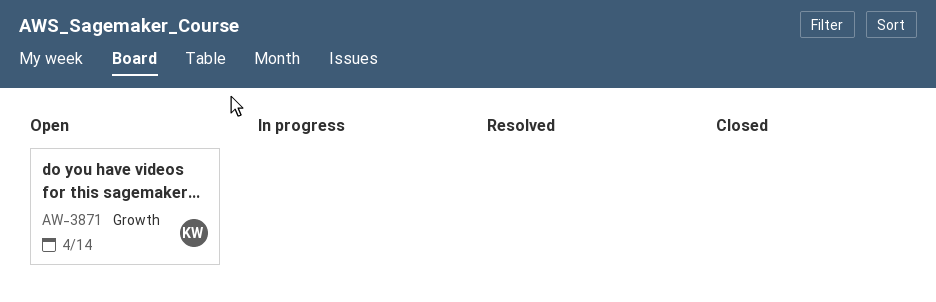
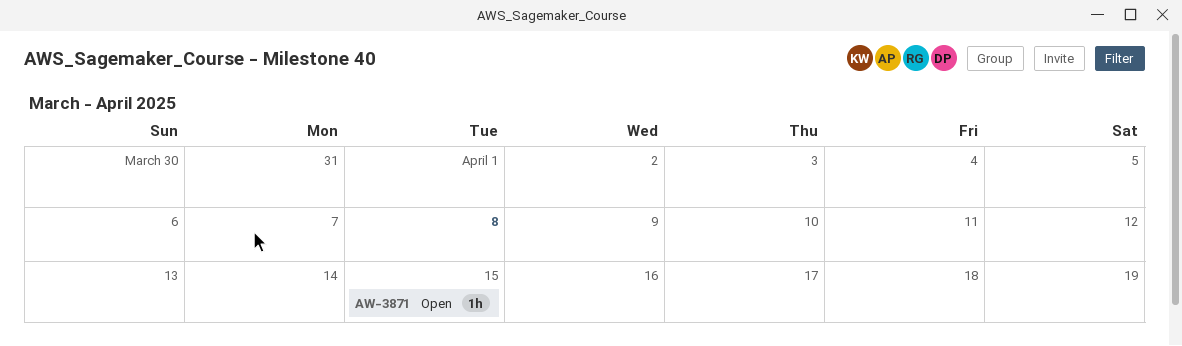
AW-3871, due: Apr 14 -> Apr 15

